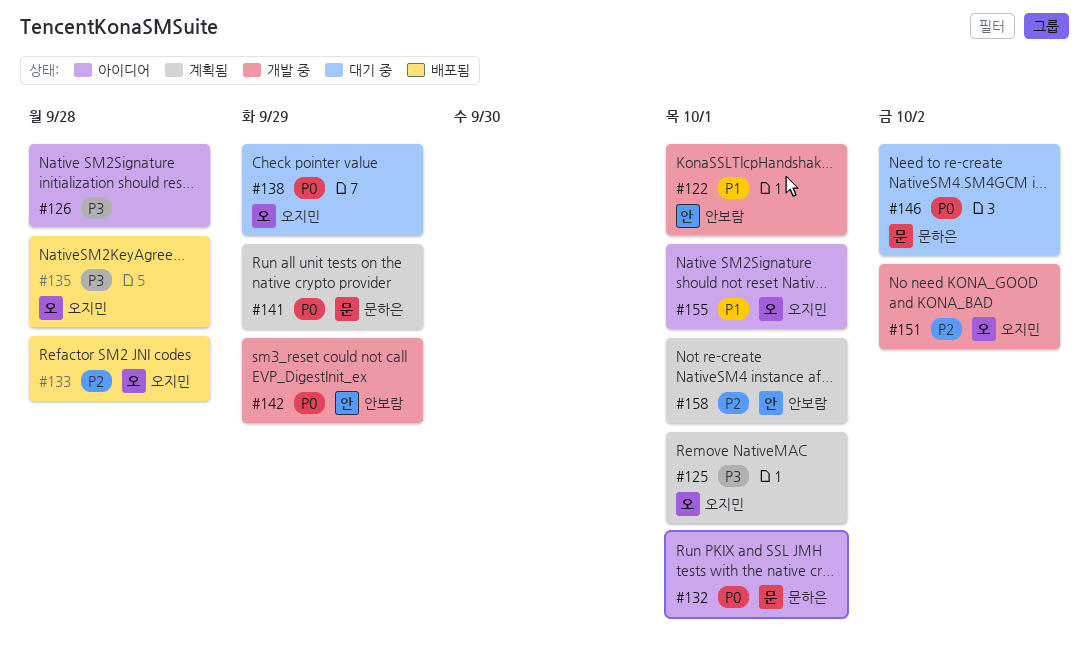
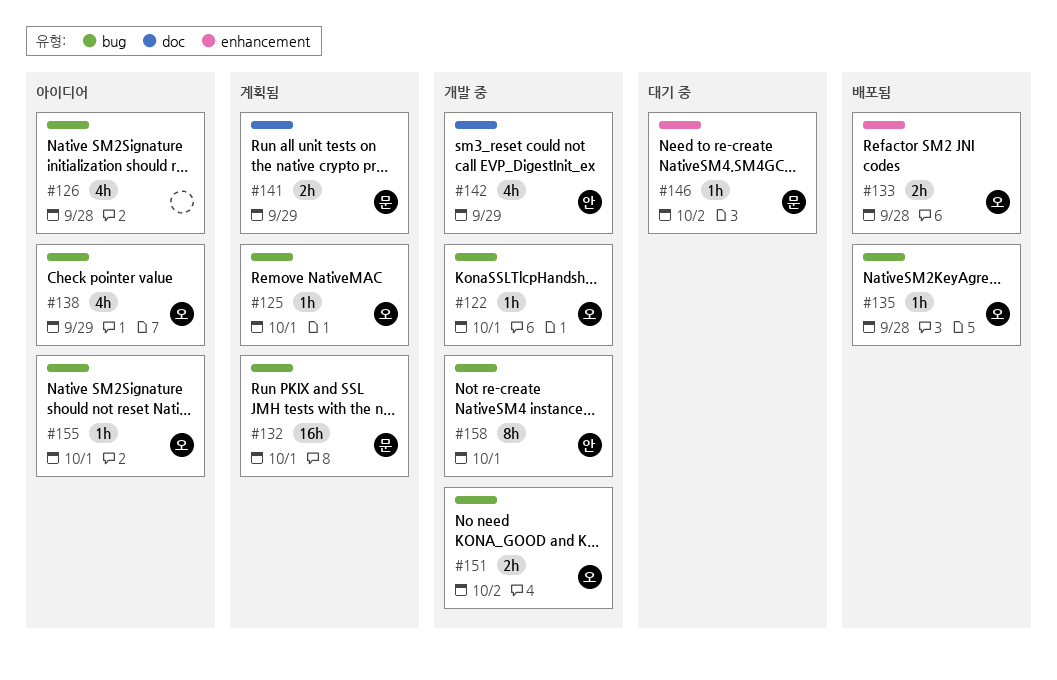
#122, owner: 안보람 -> 오지민
#132, status: 아이디어 -> 계획됨
#138, status: 대기 중 -> 아이디어
#158, status: 계획됨 -> 개발 중

